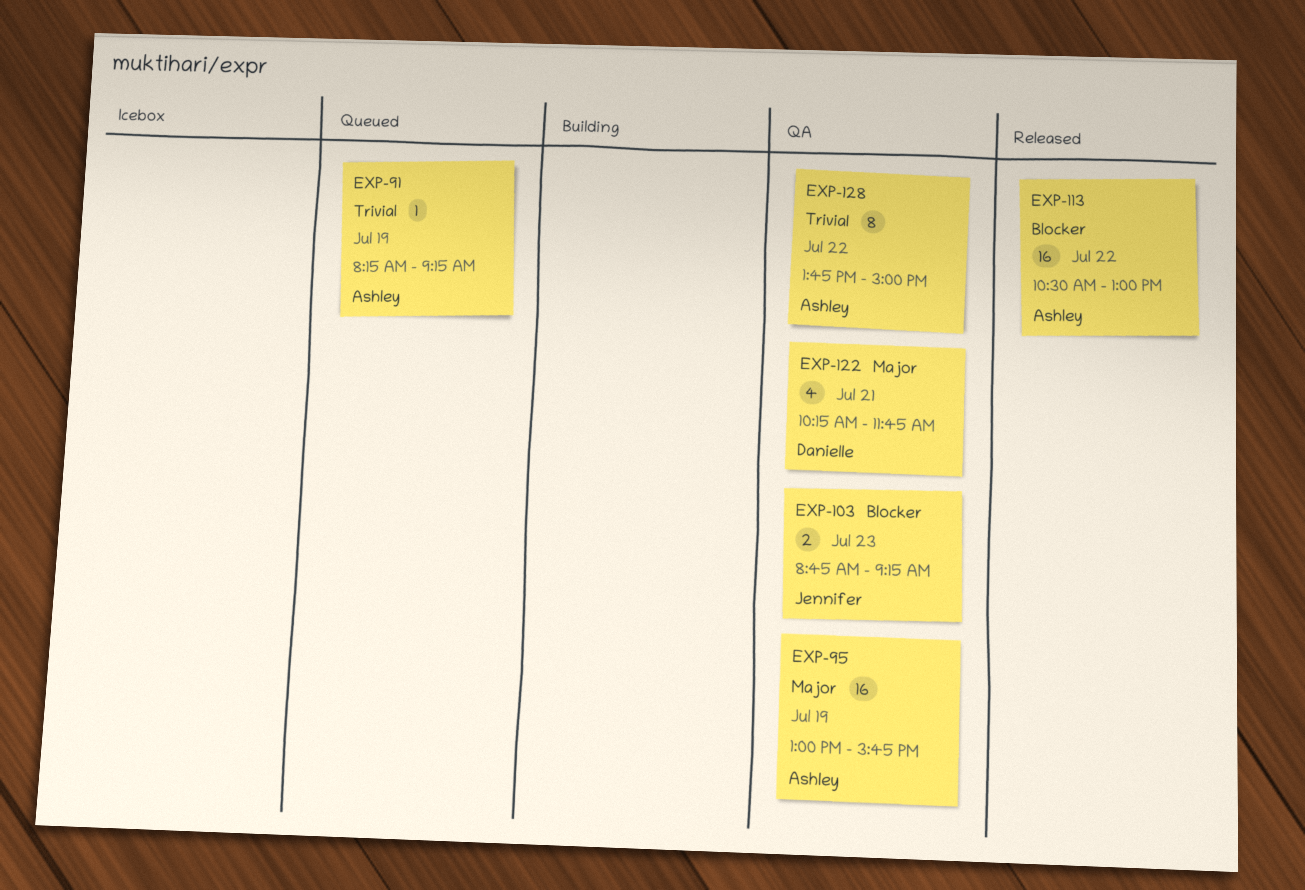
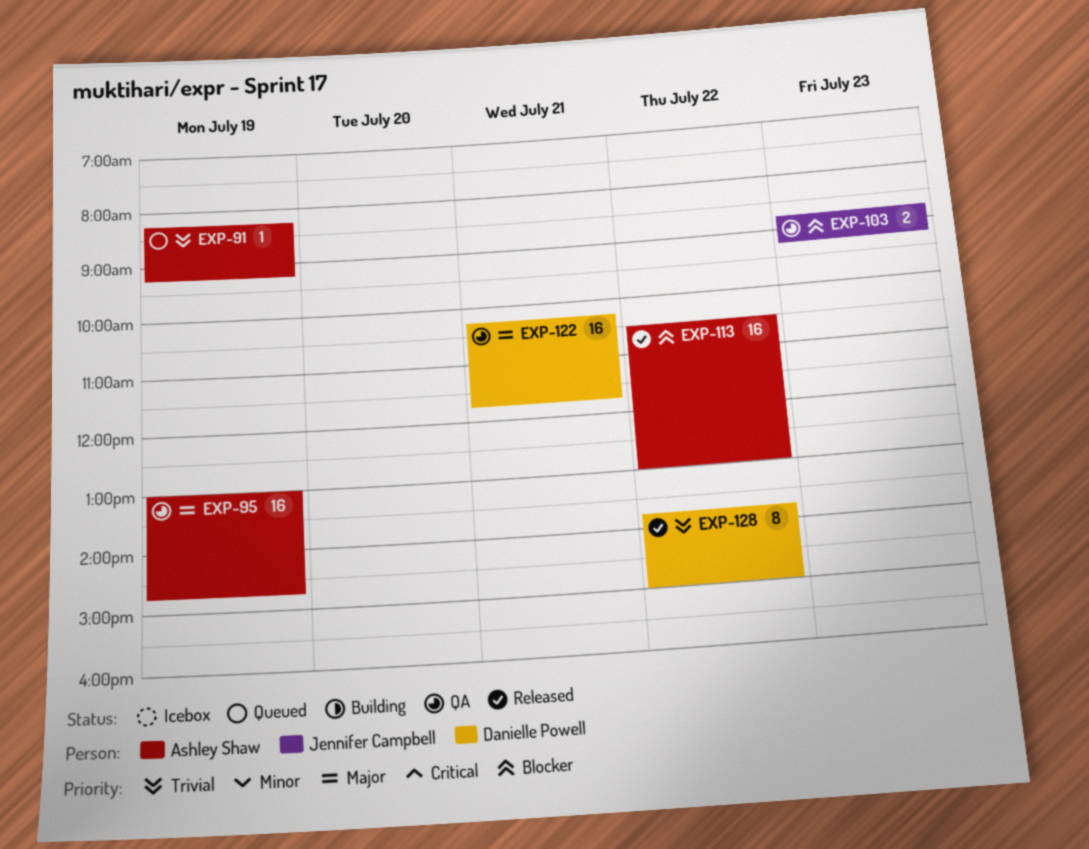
EXP-95, ends: 15:45 -> 14:45
EXP-122, estimate: 4 -> 16
EXP-128, status: QA -> Released
EXP-128, owner: Ashley Shaw -> Danielle Powell

